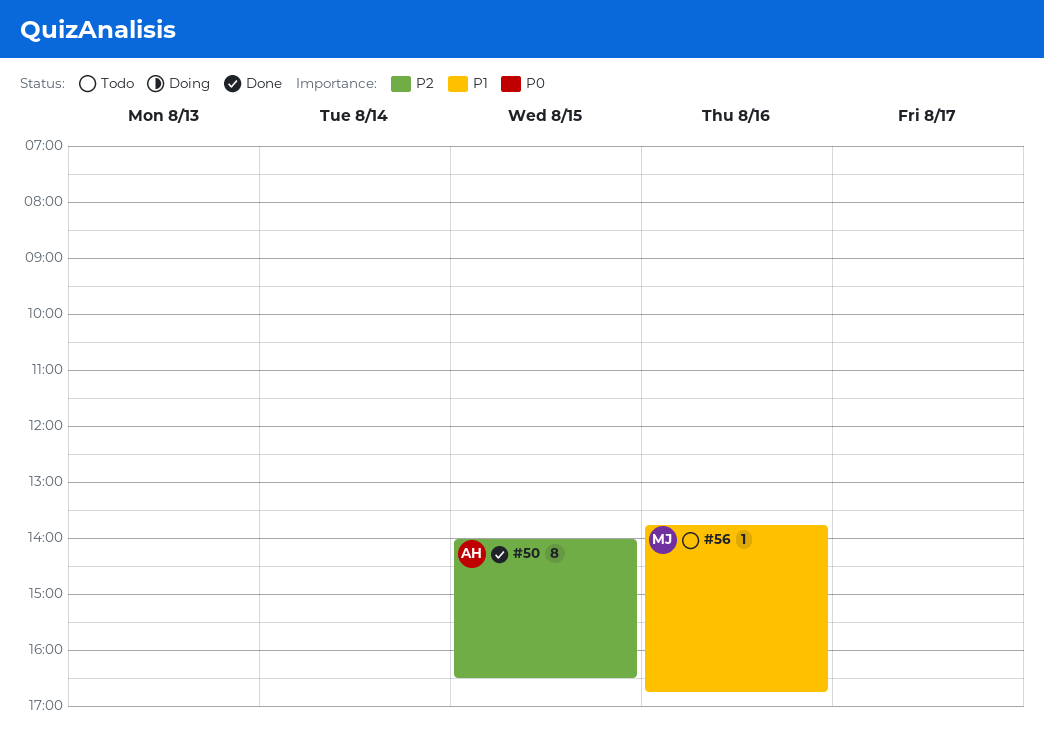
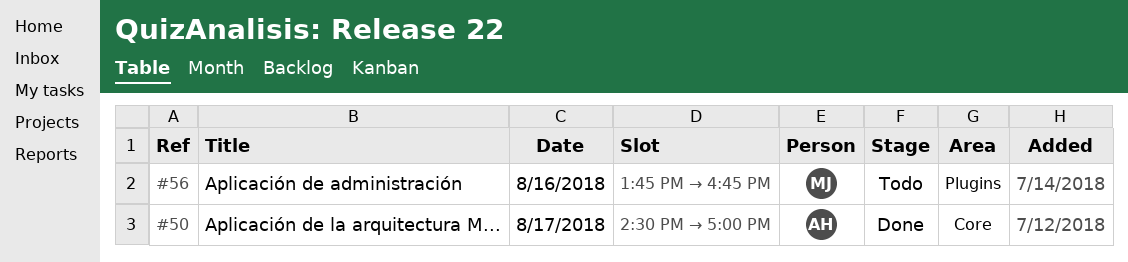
#50, day: Aug 15 -> Aug 17
#50, begins: 14:00 -> 14:30
#50, ends: 16:30 -> 17:00

